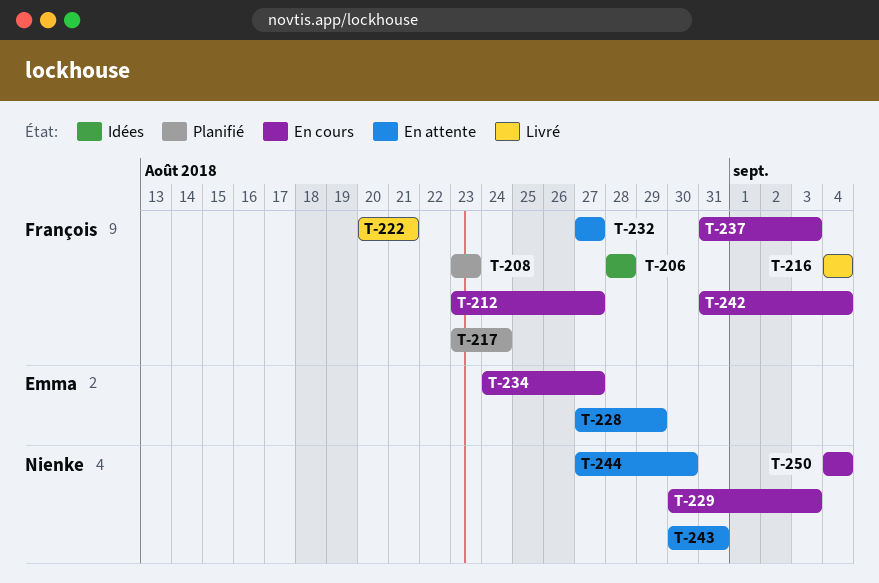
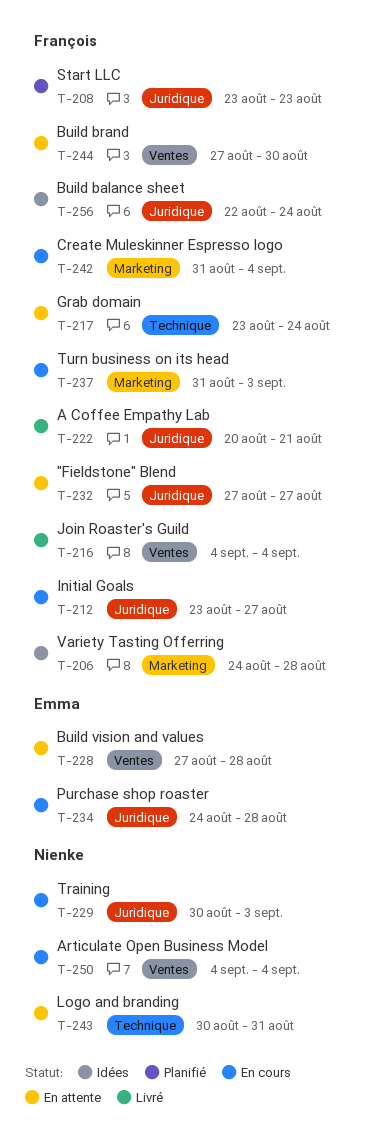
T-206, start: Aug 28 -> Aug 24
T-217, status: Planifié -> En attente
T-228, due: Aug 29 -> Aug 28
T-234, due: Aug 27 -> Aug 28
T-244, owner: Nienke -> François
T-256: none -> present

